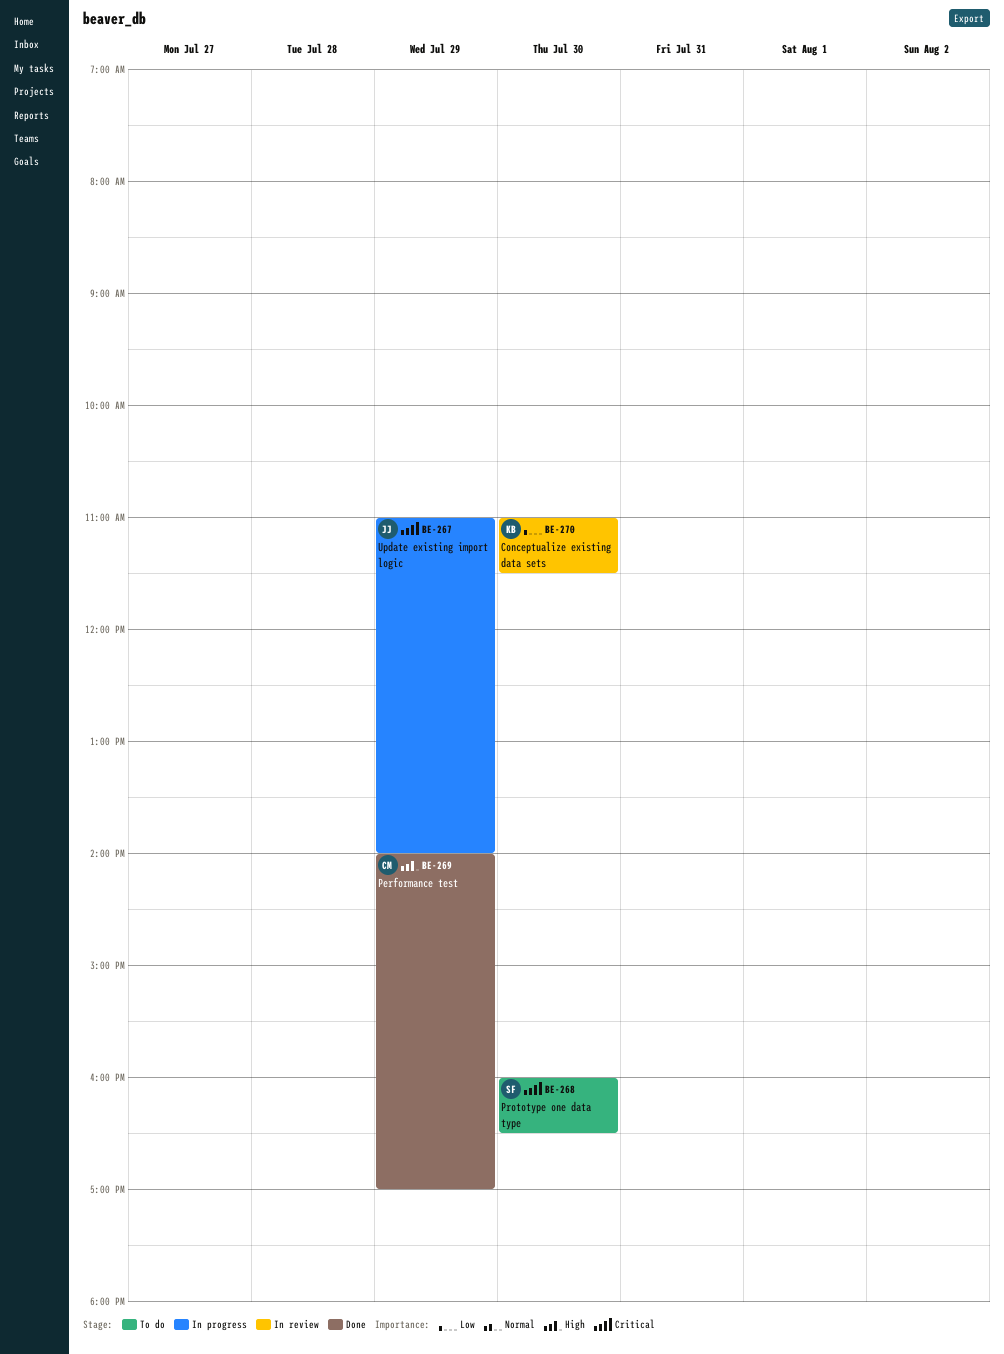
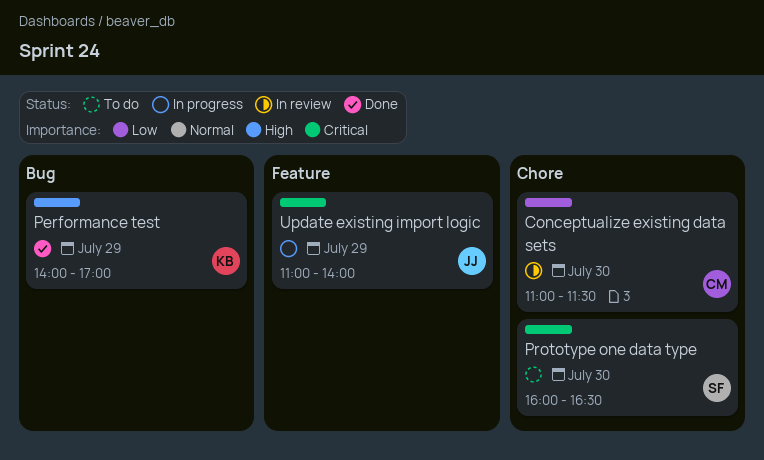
Conceptualize existing data sets, owner: KB -> CM
Performance test, owner: CM -> KB

